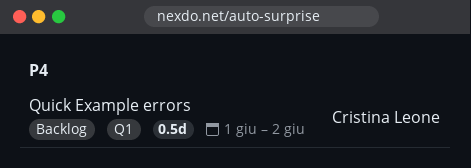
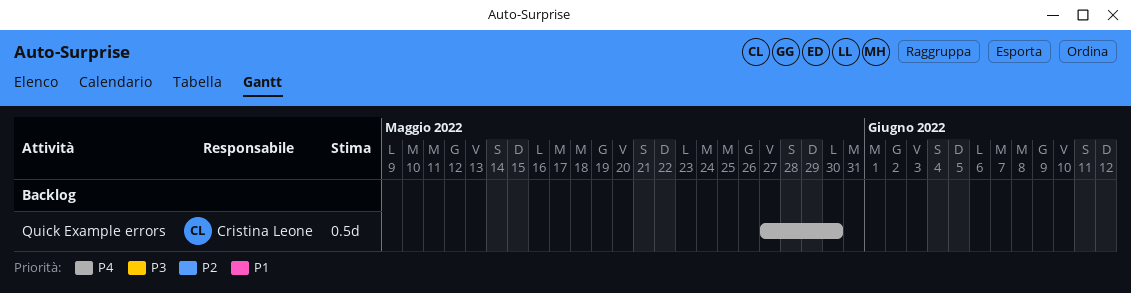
Quick Example errors, start: Jun 1 -> May 27
Quick Example errors, due: Jun 2 -> May 30

